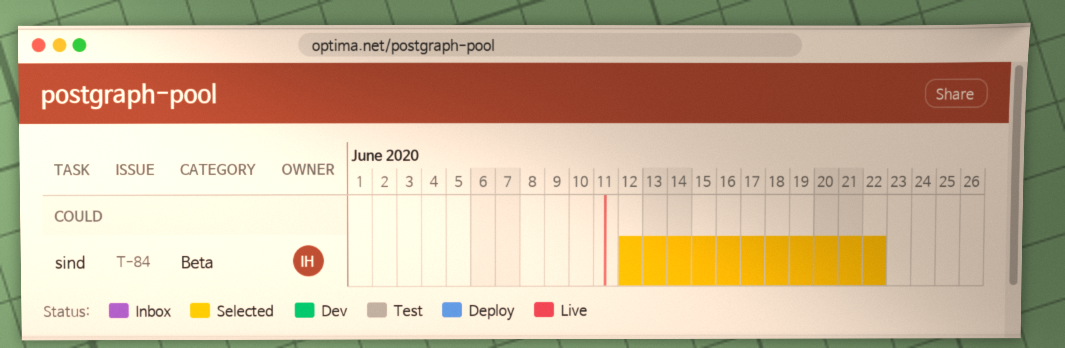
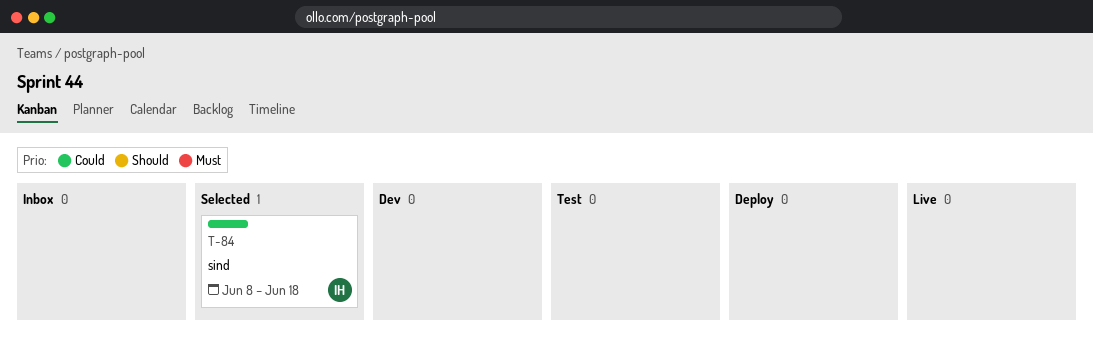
T-84, start: Jun 12 -> Jun 8
T-84, due: Jun 22 -> Jun 18

